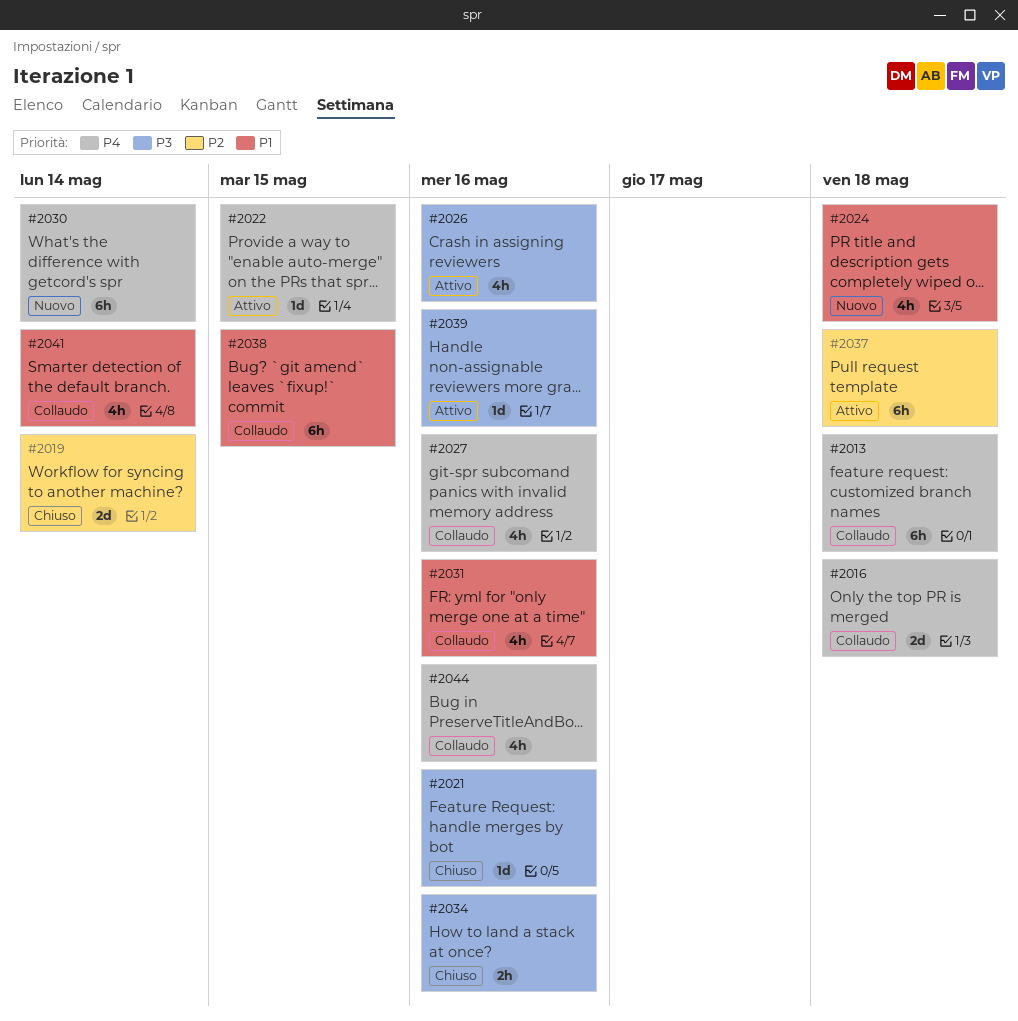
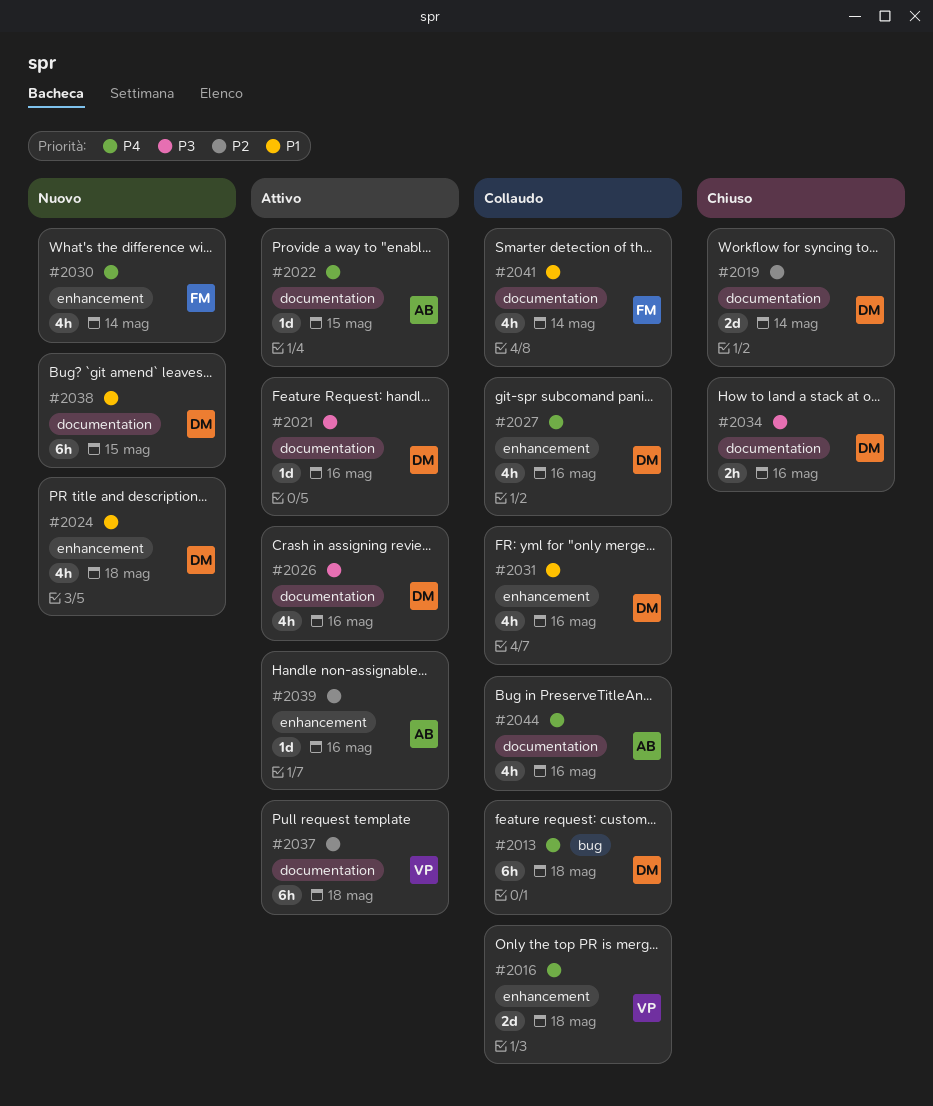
#2021, status: Chiuso -> Attivo
#2030, estimate: 6h -> 4h
#2038, status: Collaudo -> Nuovo
#2039, priority: P3 -> P2

